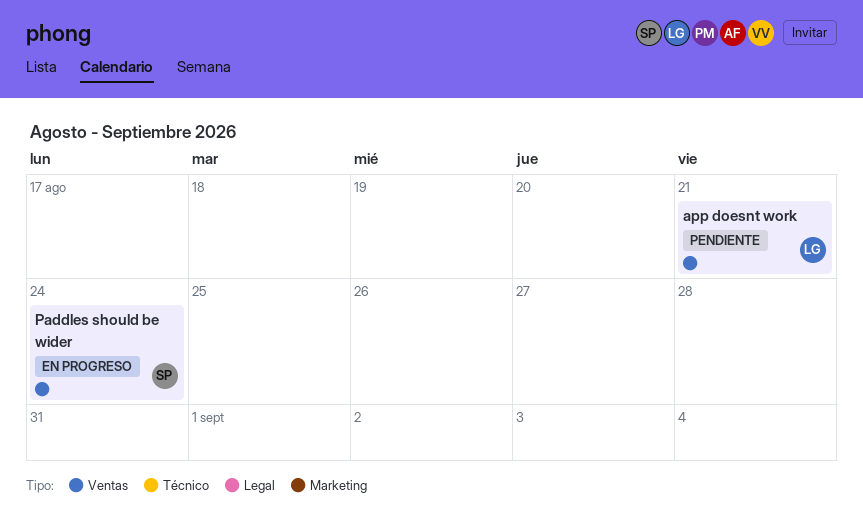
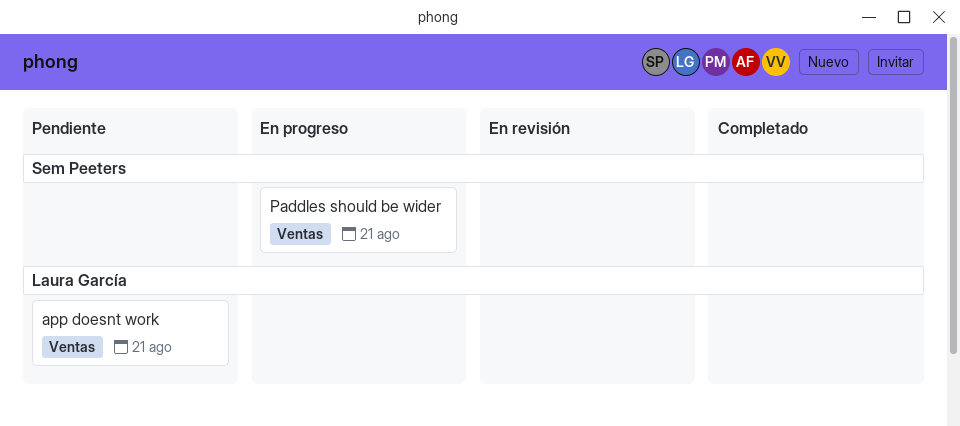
Paddles should be wider, due: Aug 24 -> Aug 21

